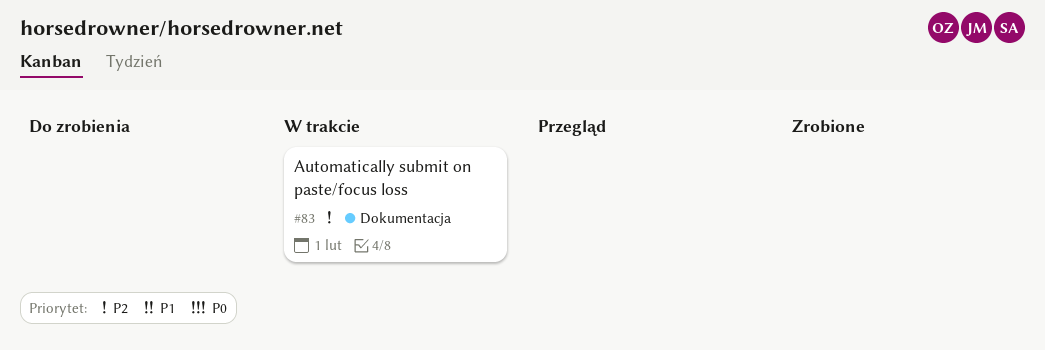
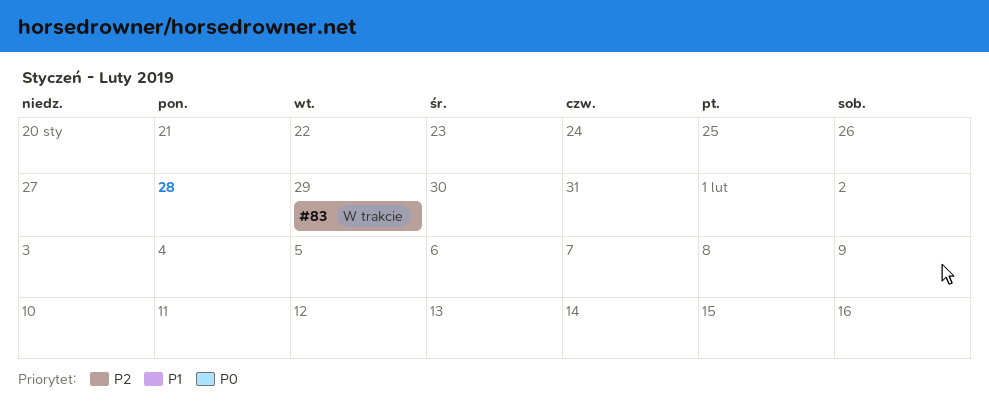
#83, due: Feb 1 -> Jan 29

